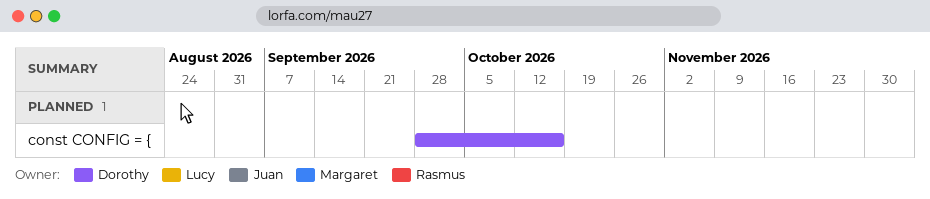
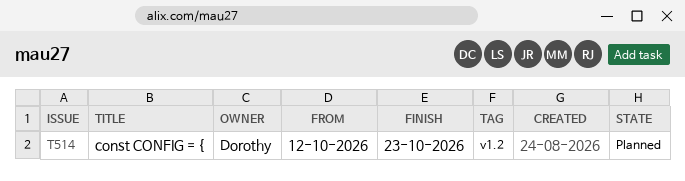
const CONFIG = {, start: Sep 28 -> Oct 12
const CONFIG = {, due: Oct 16 -> Oct 23

